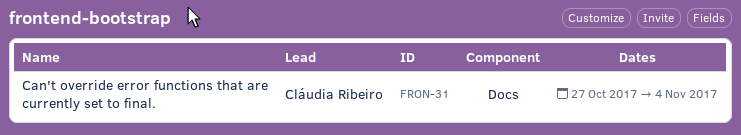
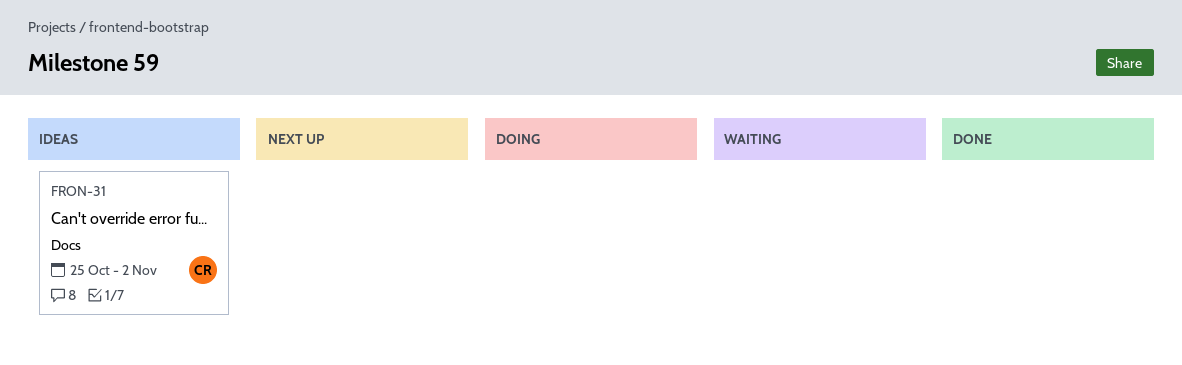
FRON-31, start: Oct 27 -> Oct 25
FRON-31, due: Nov 4 -> Nov 2

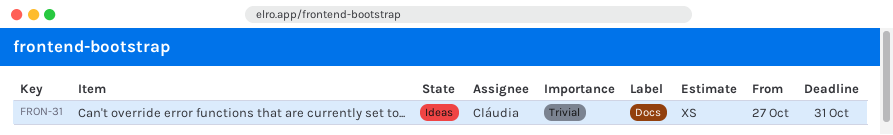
FRON-31, start: Oct 25 -> Oct 27
FRON-31, due: Nov 2 -> Oct 31

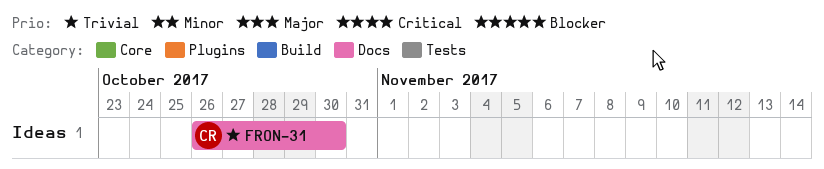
FRON-31, start: Oct 27 -> Oct 26
FRON-31, due: Oct 31 -> Oct 30

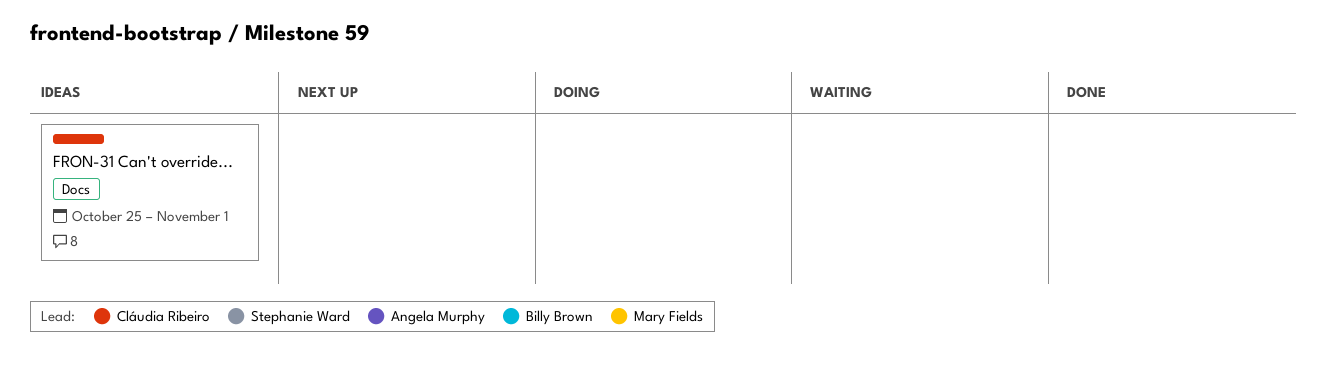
FRON-31, start: Oct 26 -> Oct 25
FRON-31, due: Oct 30 -> Nov 1

